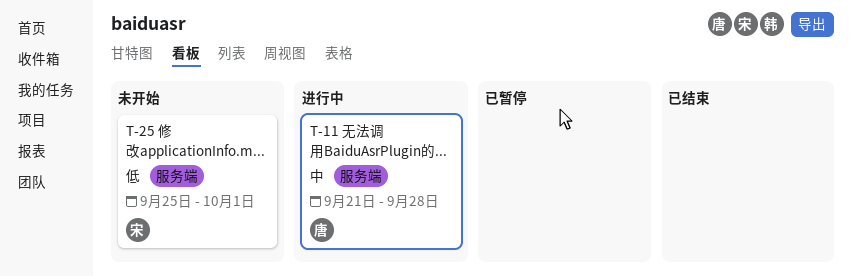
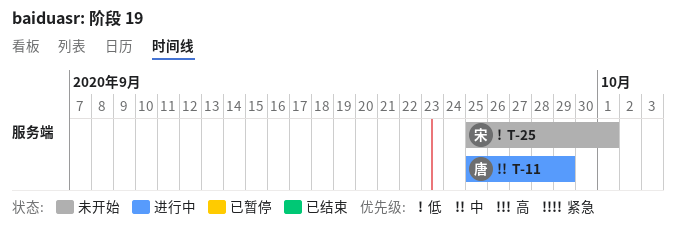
T-11, start: Sep 21 -> Sep 25
T-11, due: Sep 28 -> Sep 29

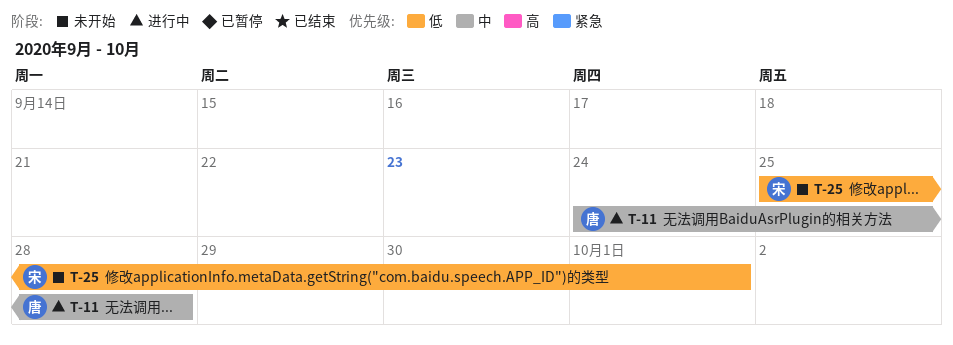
T-11, start: Sep 25 -> Sep 24
T-11, due: Sep 29 -> Sep 28

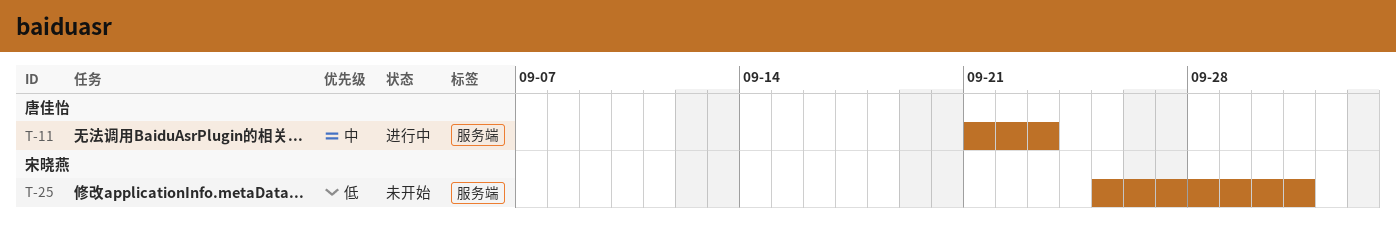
T-11, start: Sep 24 -> Sep 21
T-11, due: Sep 28 -> Sep 23

